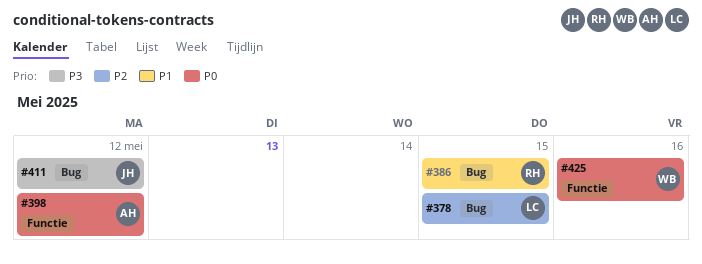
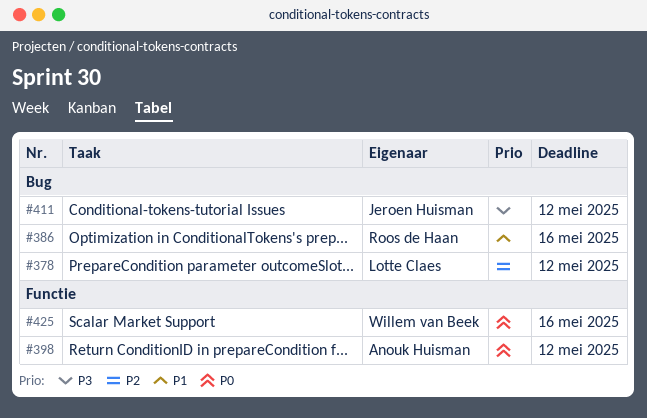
#378, due: May 15 -> May 12
#386, due: May 15 -> May 16

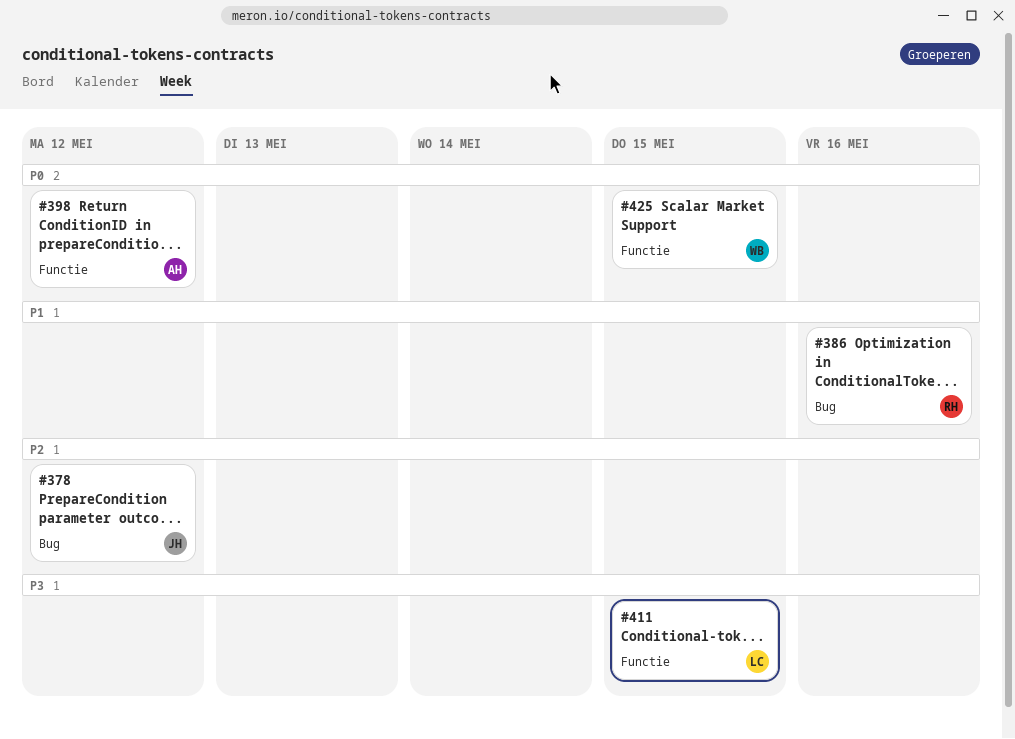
#378, owner: Lotte Claes -> Jeroen Huisman
#411, owner: Jeroen Huisman -> Lotte Claes
#411, label: Bug -> Functie
#411, due: May 12 -> May 15
#425, due: May 16 -> May 15

